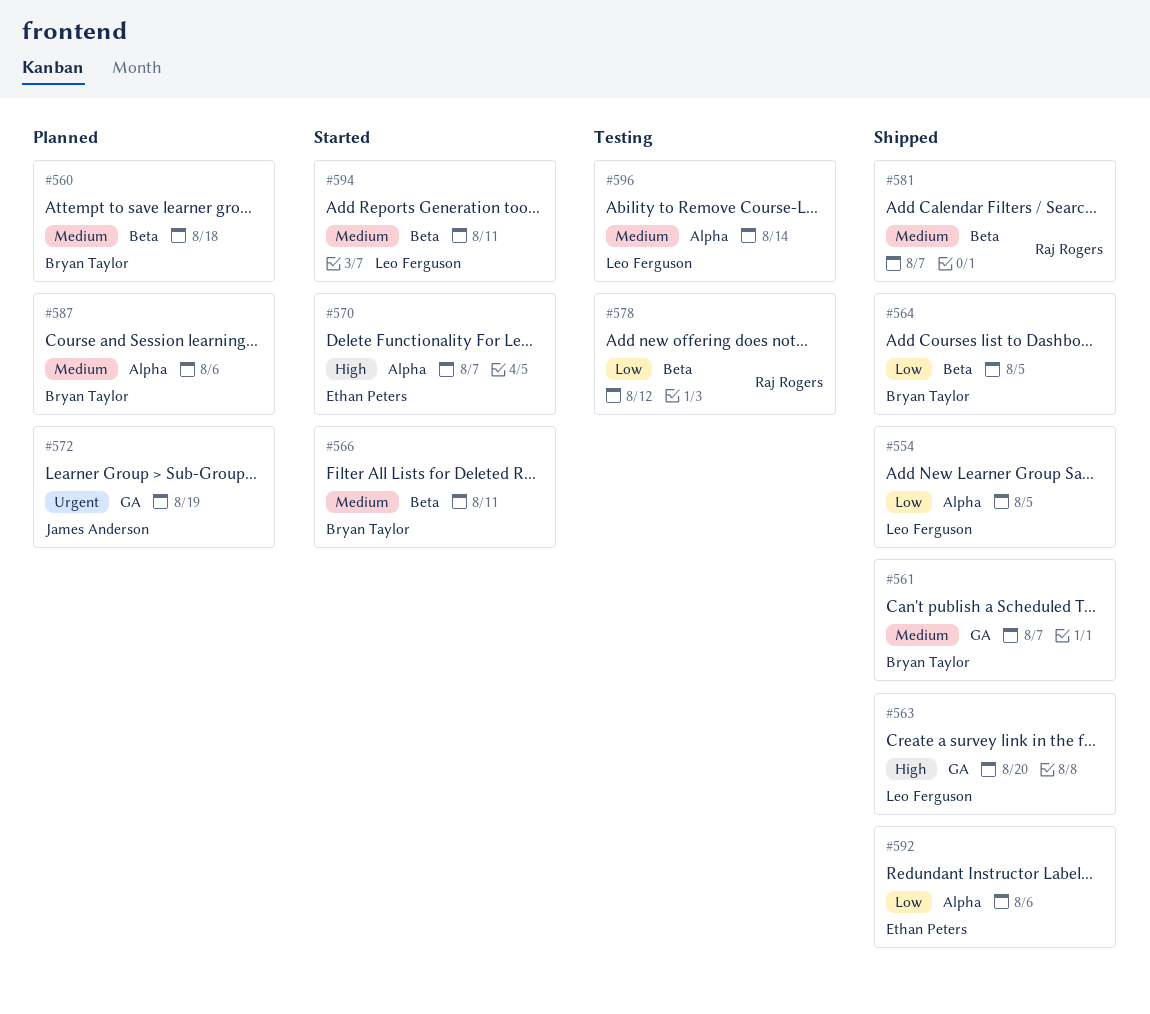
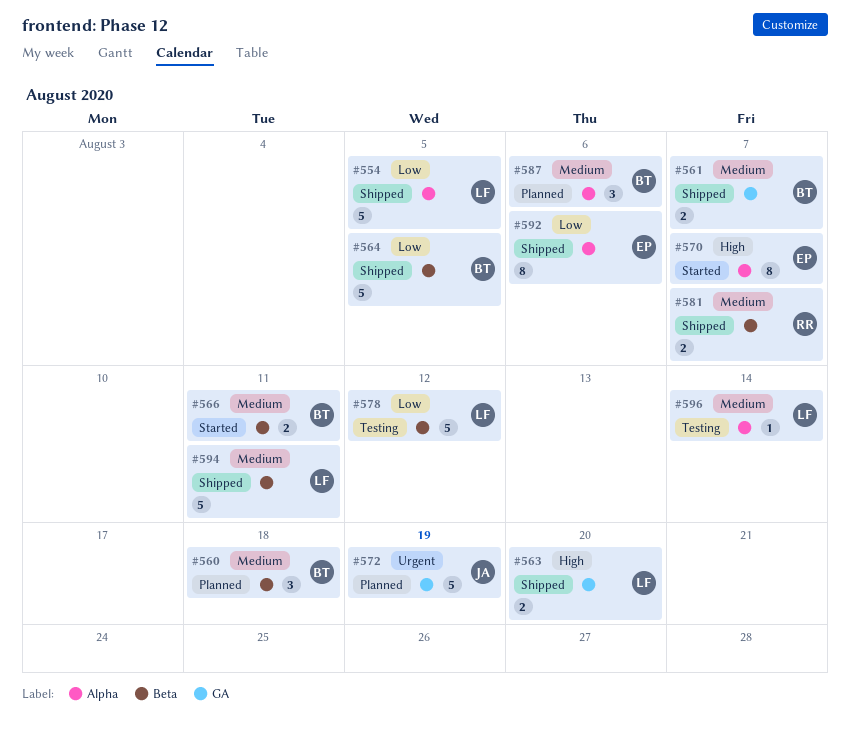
#578, owner: Raj Rogers -> Leo Ferguson
#594, status: Started -> Shipped

